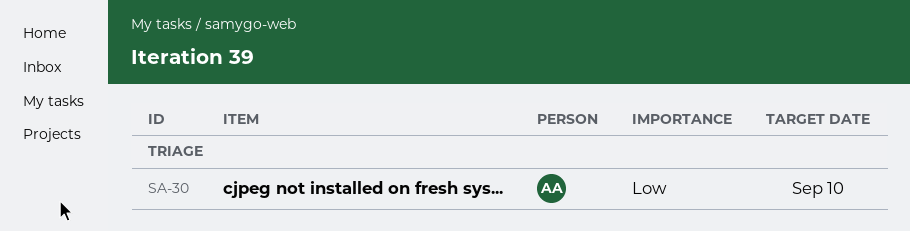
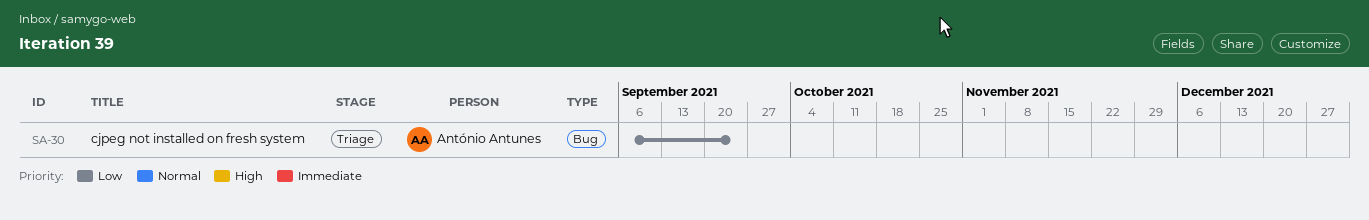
SA-30, due: Sep 10 -> Sep 24

